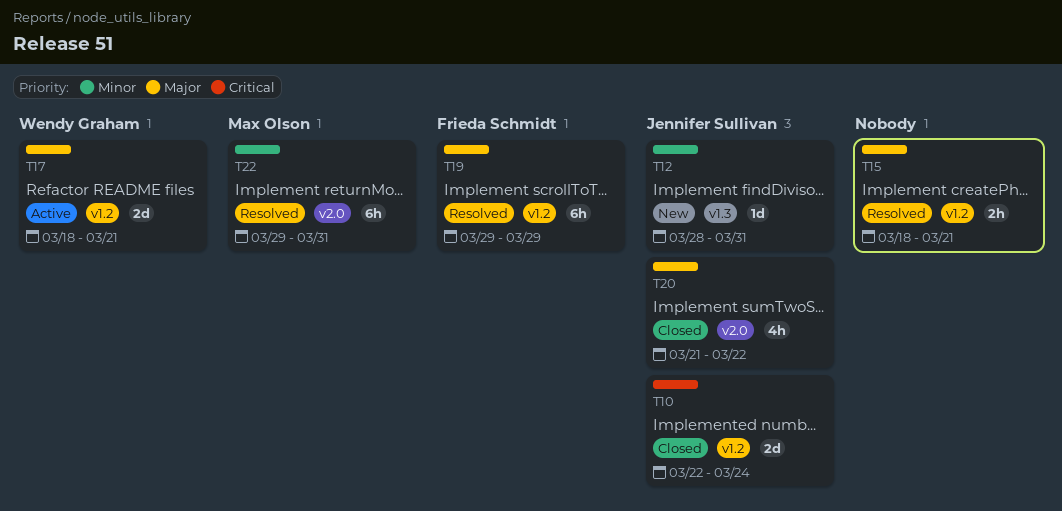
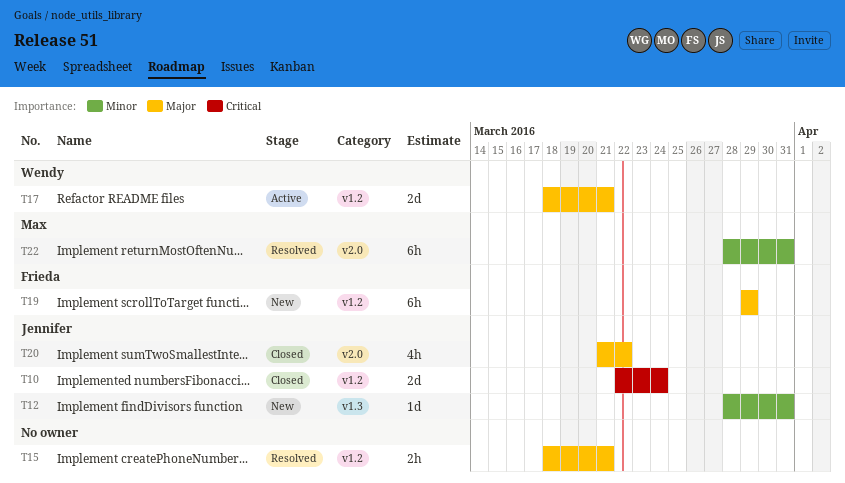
T19, status: Resolved -> New
T22, start: Mar 29 -> Mar 28

